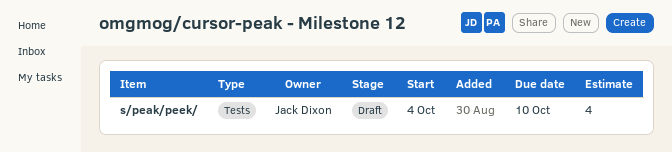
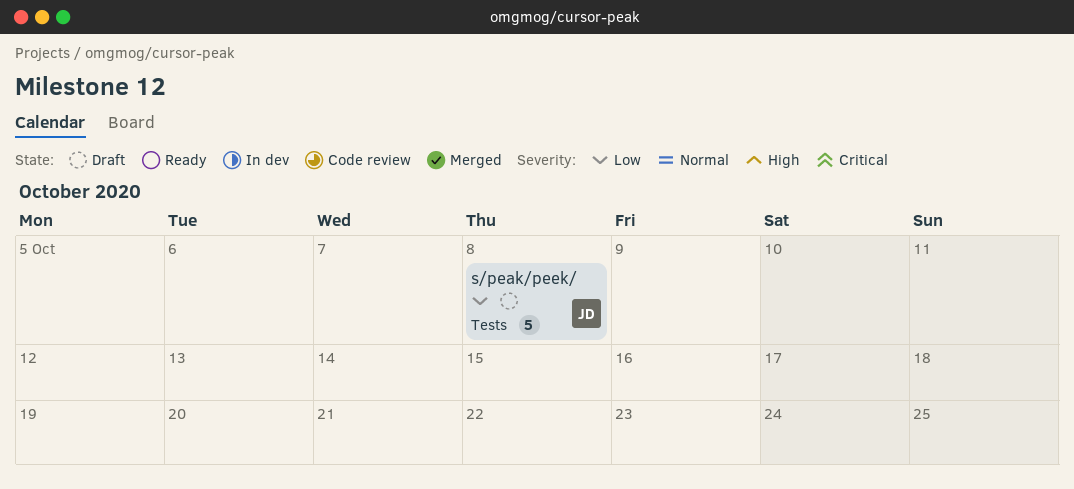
s/peak/peek/, estimate: 4 -> 5
s/peak/peek/, due: Oct 10 -> Oct 8

